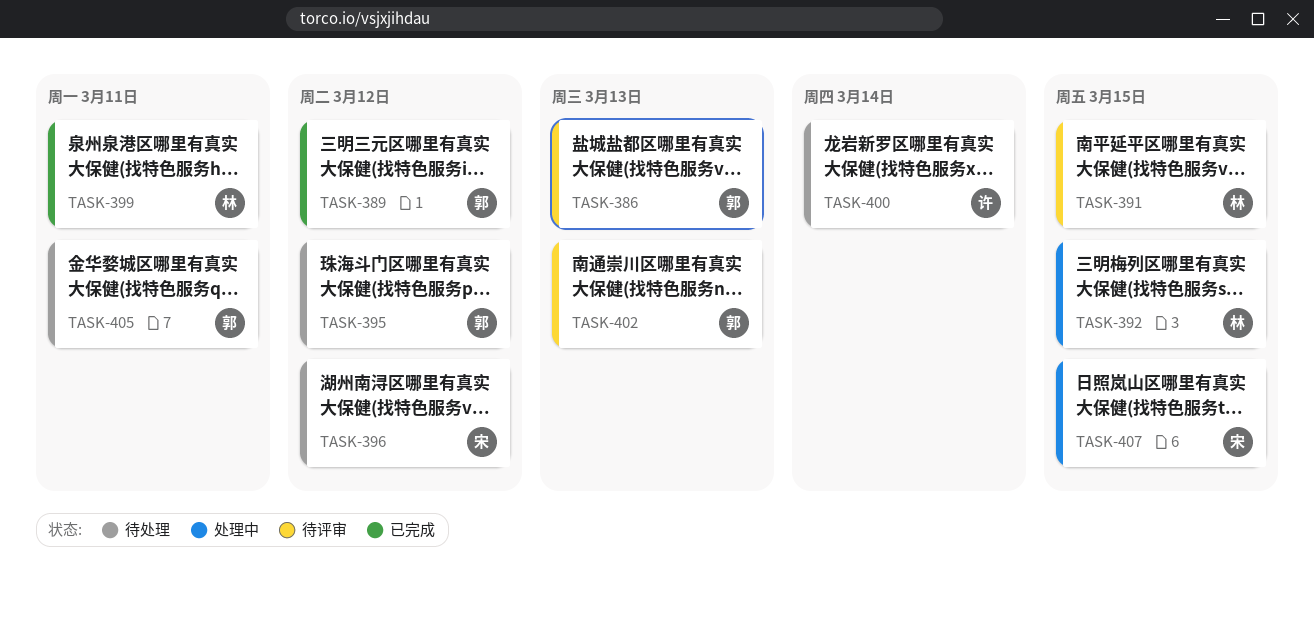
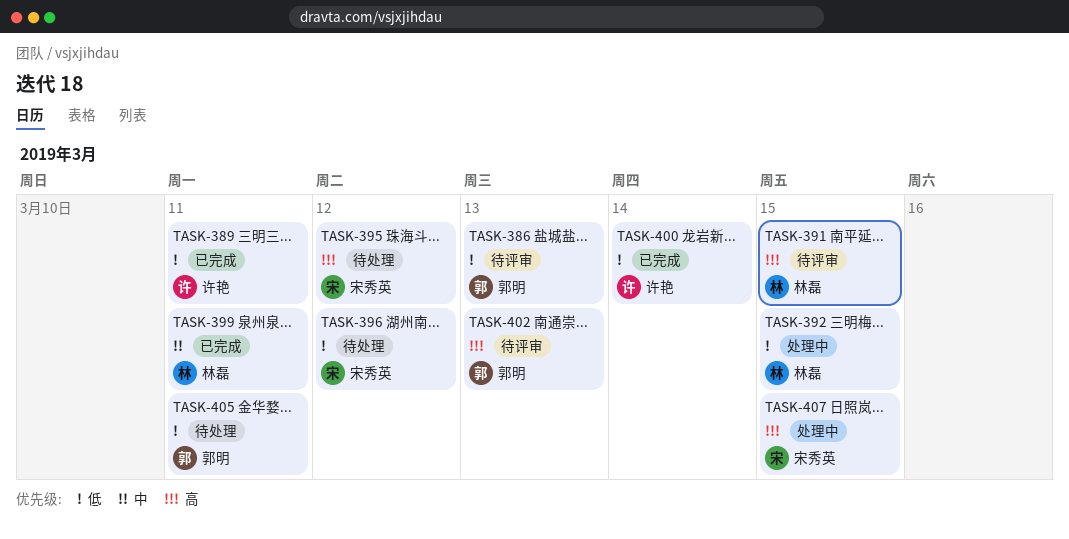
TASK-389, owner: 郭明 -> 许艳
TASK-389, due: Mar 12 -> Mar 11
TASK-395, owner: 郭明 -> 宋秀英
TASK-400, status: 待处理 -> 已完成

